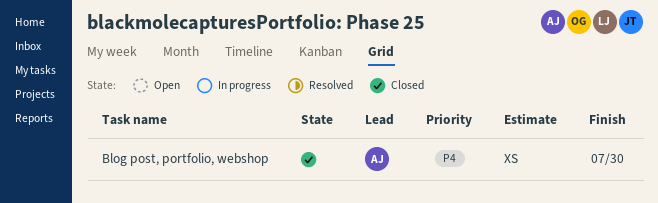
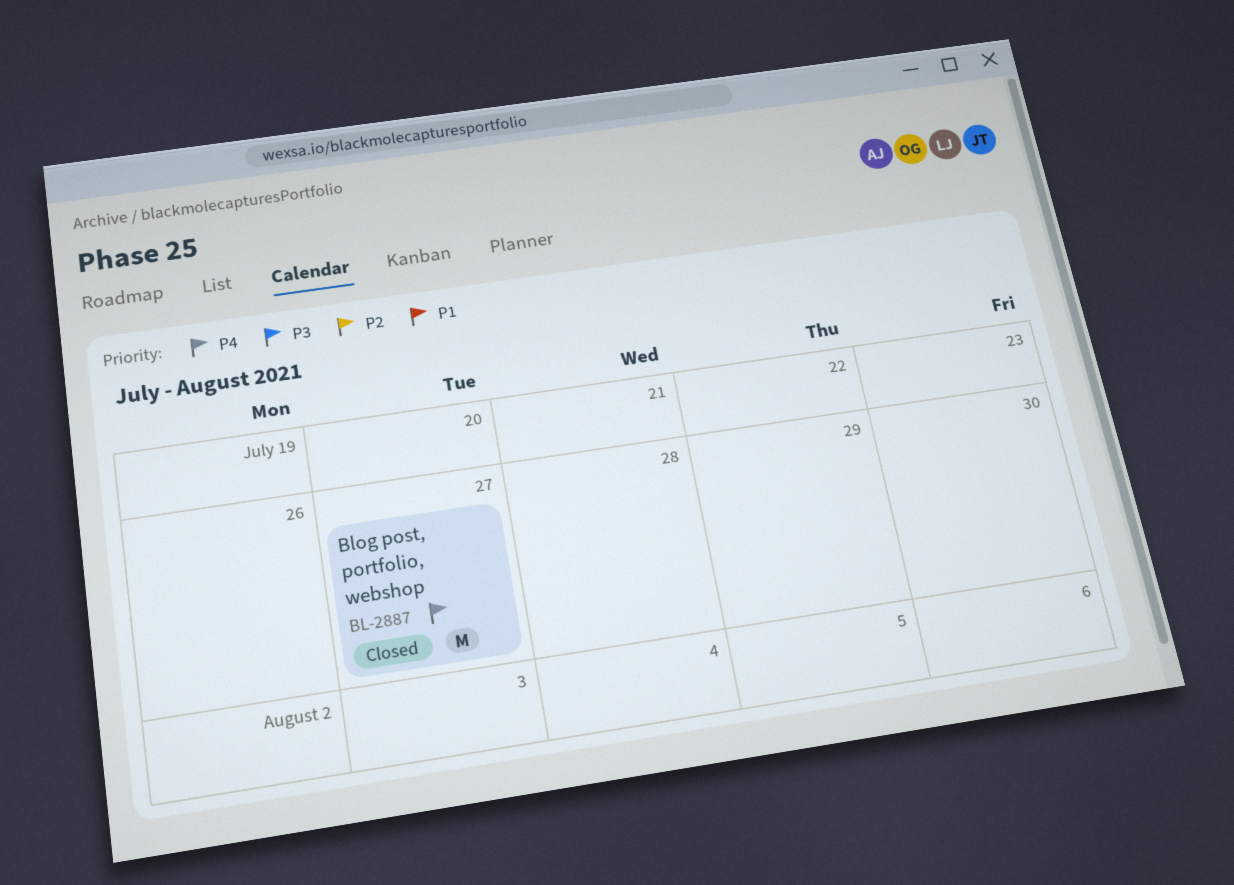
Blog post, portfolio, webshop, estimate: XS -> M
Blog post, portfolio, webshop, due: Jul 30 -> Jul 27

